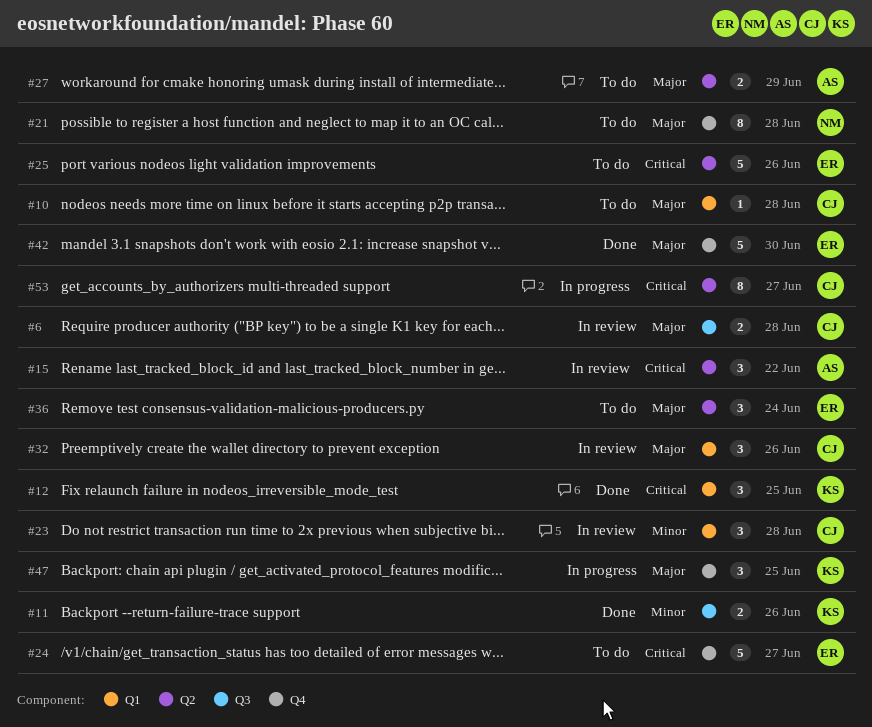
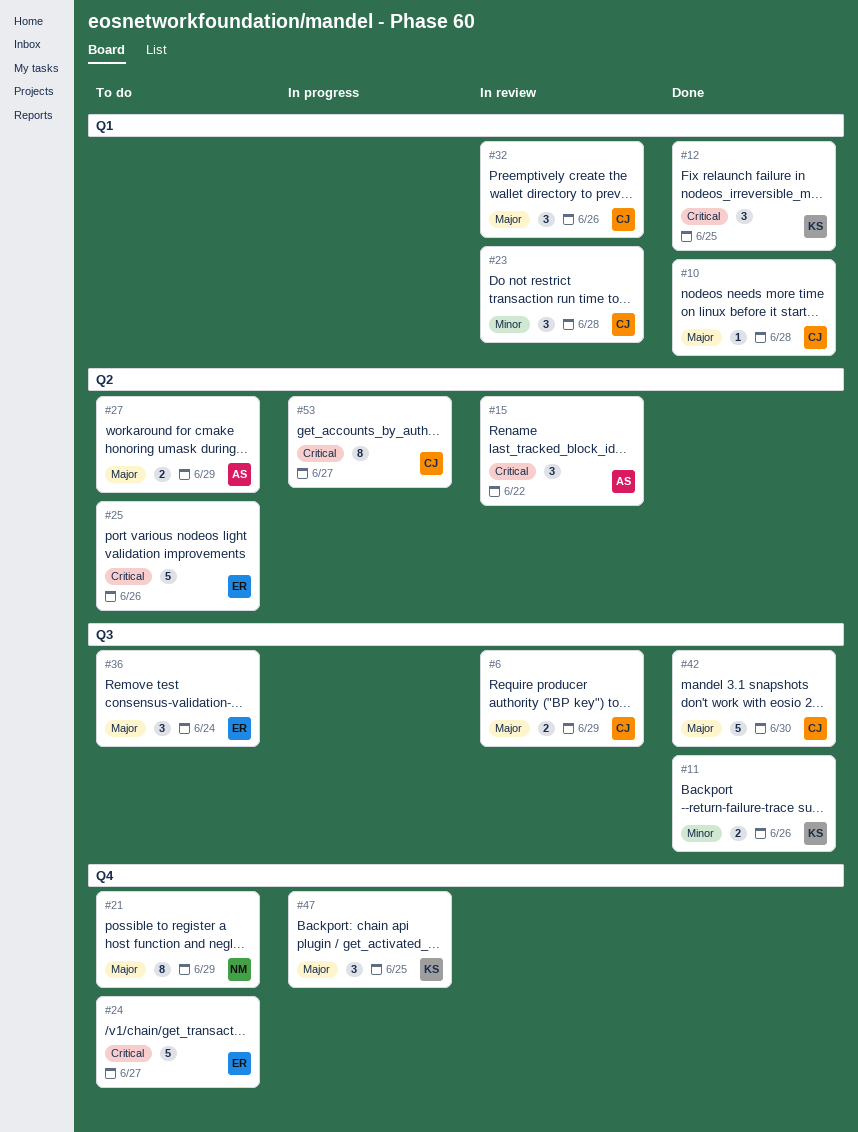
#6, due: Jun 28 -> Jun 29
#10, status: To do -> Done
#21, due: Jun 28 -> Jun 29
#36, label: Q2 -> Q3
#42, owner: ER -> CJ
#42, label: Q4 -> Q3

